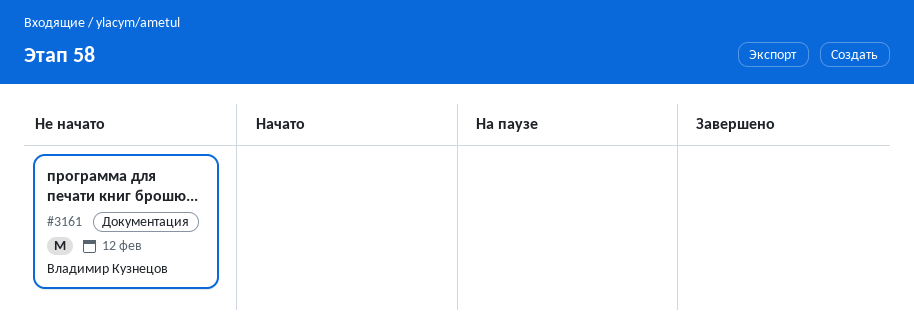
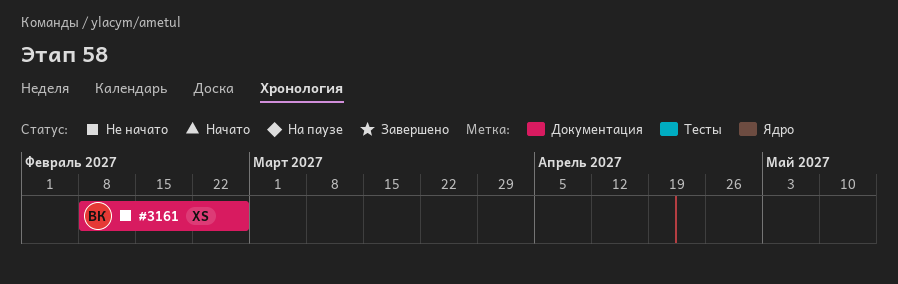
#3161, estimate: M -> XS
#3161, due: Feb 12 -> Feb 26

